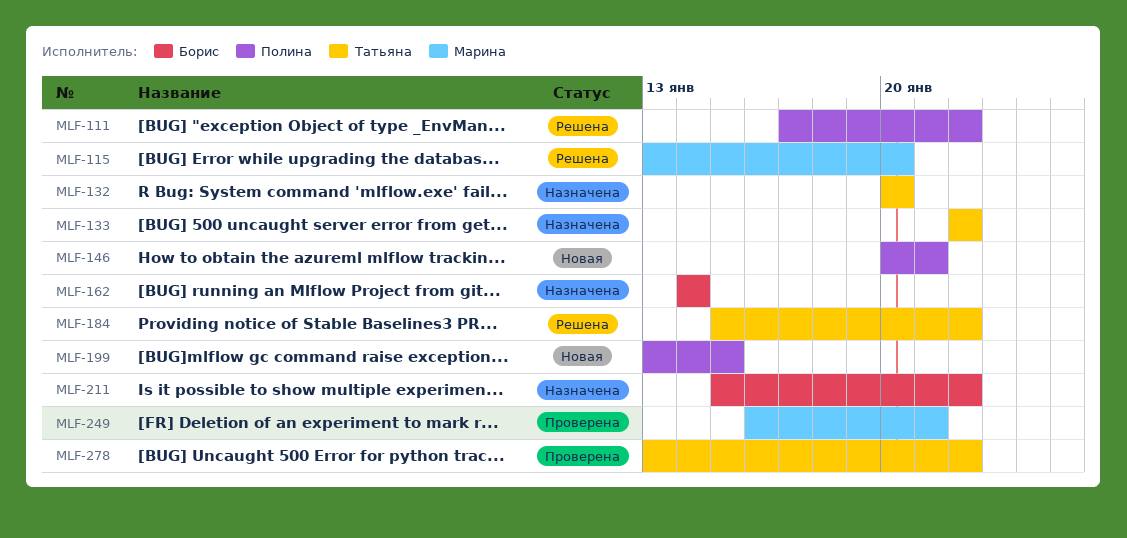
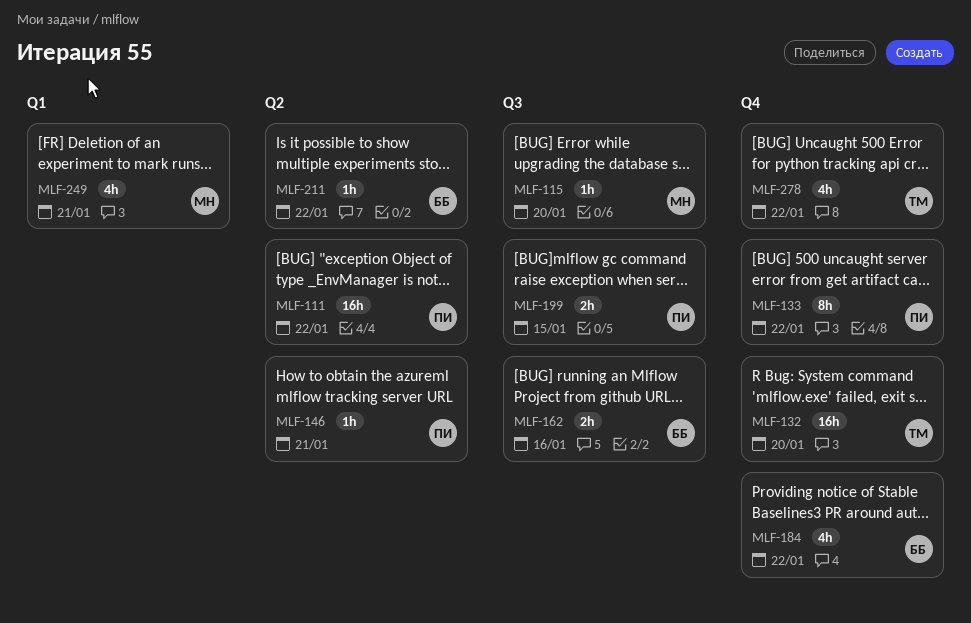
MLF-133, owner: Татьяна -> Полина
MLF-162, due: Jan 14 -> Jan 16
MLF-184, owner: Татьяна -> Борис

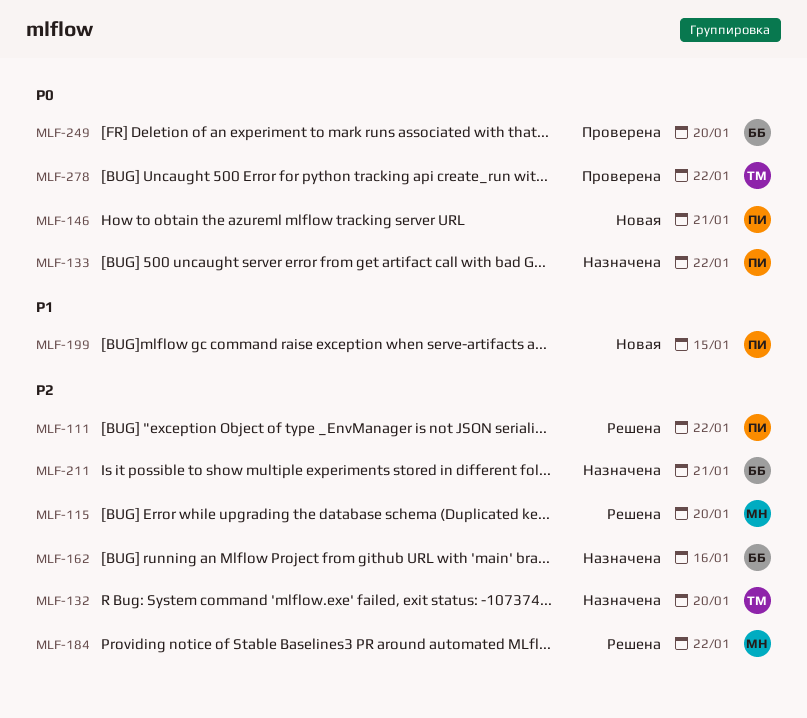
MLF-184, owner: ББ -> МН
MLF-211, due: Jan 22 -> Jan 21
MLF-249, owner: МН -> ББ
MLF-249, due: Jan 21 -> Jan 20

